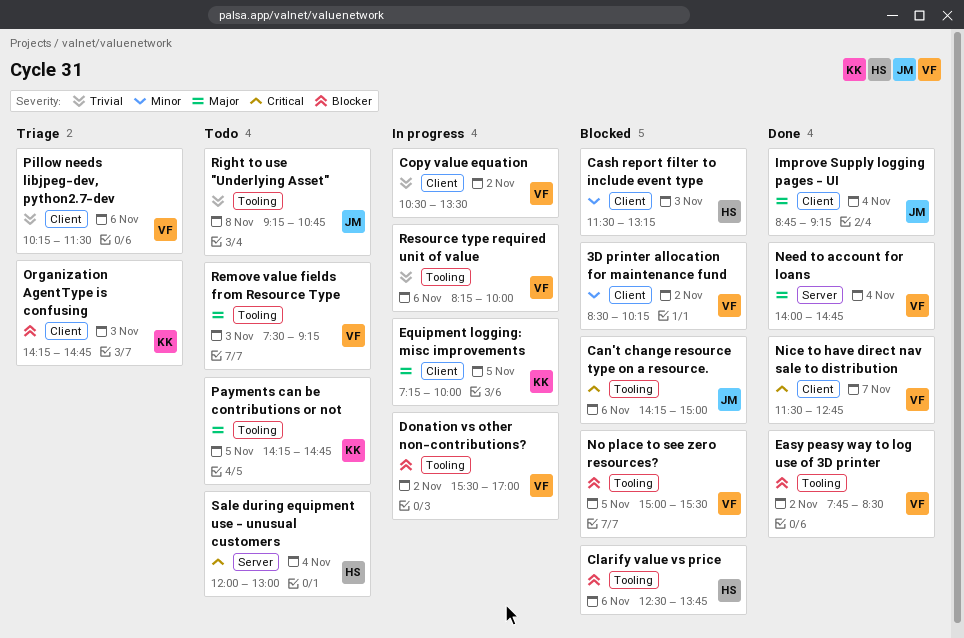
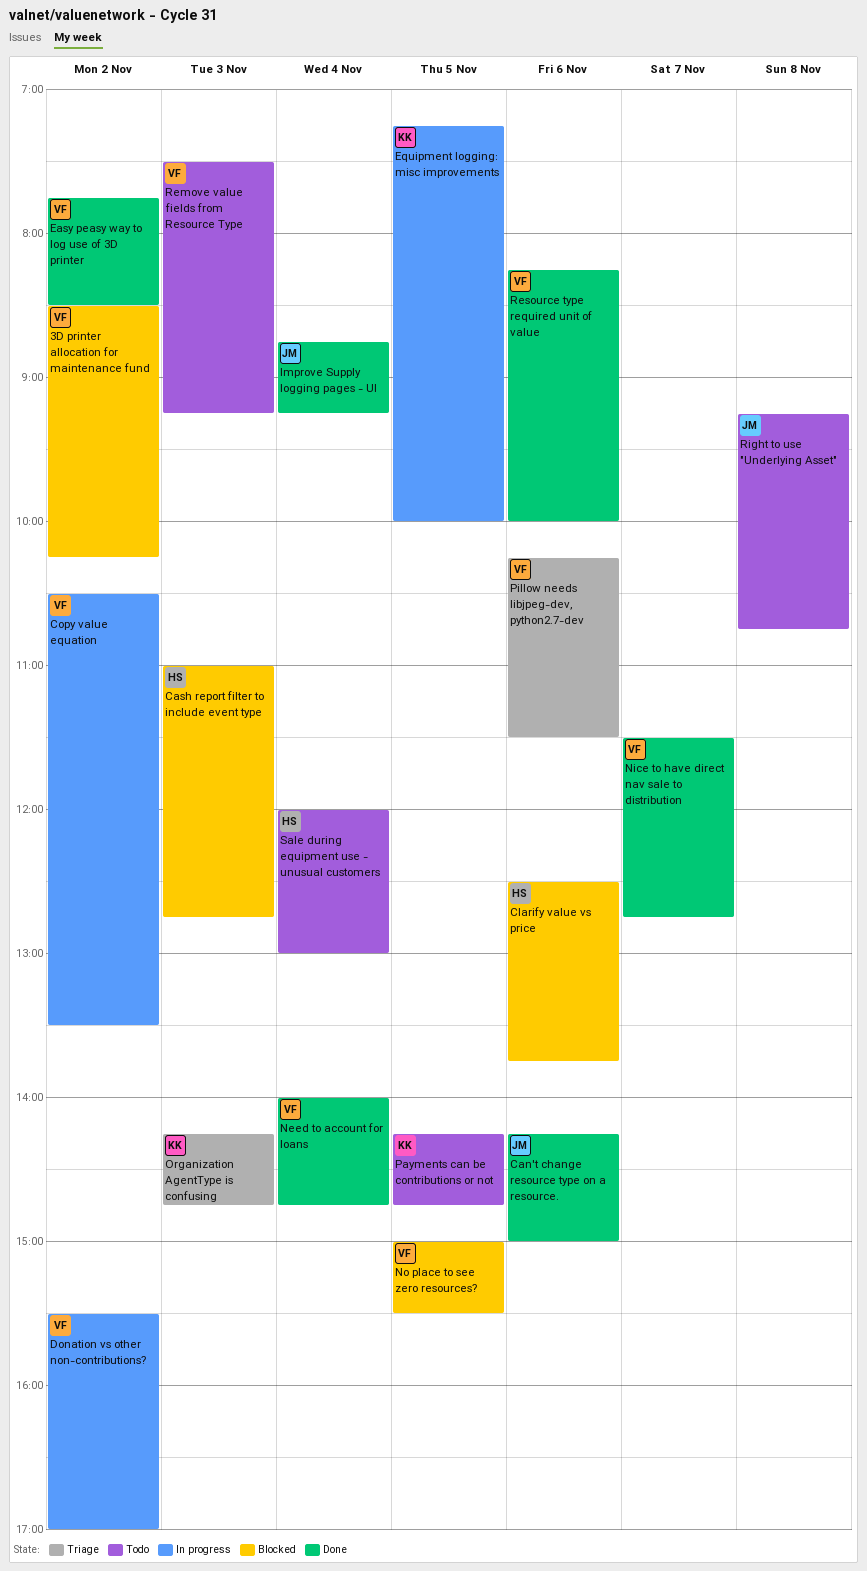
Can't change resource type on a resource., status: Blocked -> Done
Cash report filter to include event type, begins: 11:30 -> 11:00
Cash report filter to include event type, ends: 13:15 -> 12:45
Resource type required unit of value, status: In progress -> Done

